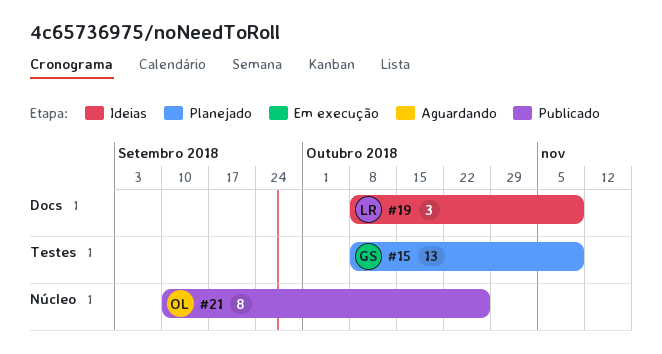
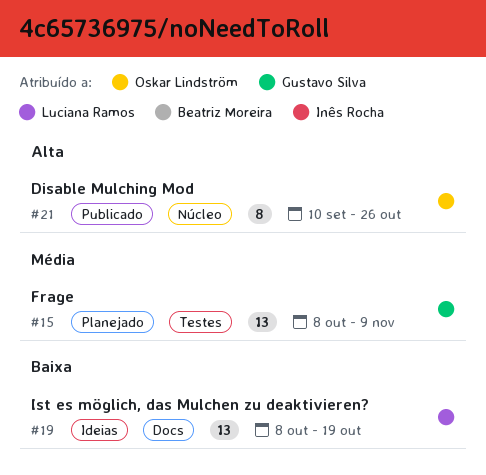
#19, estimate: 3 -> 13
#19, due: Nov 9 -> Oct 19

